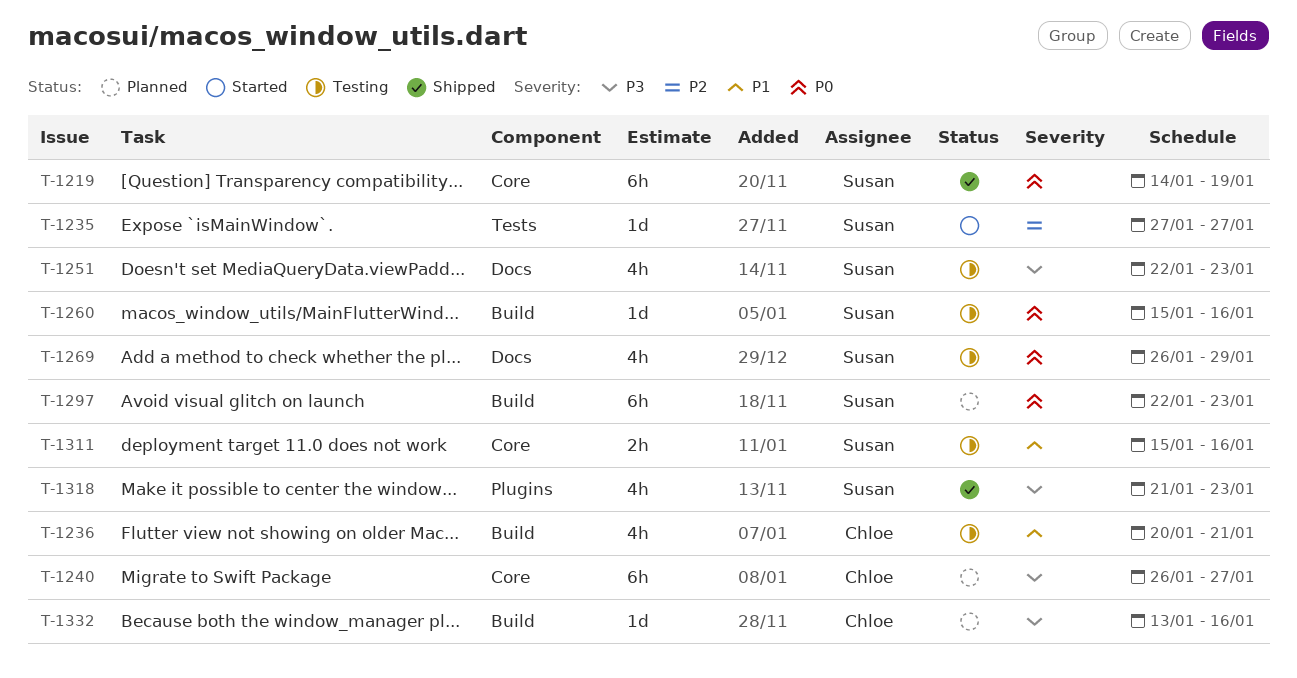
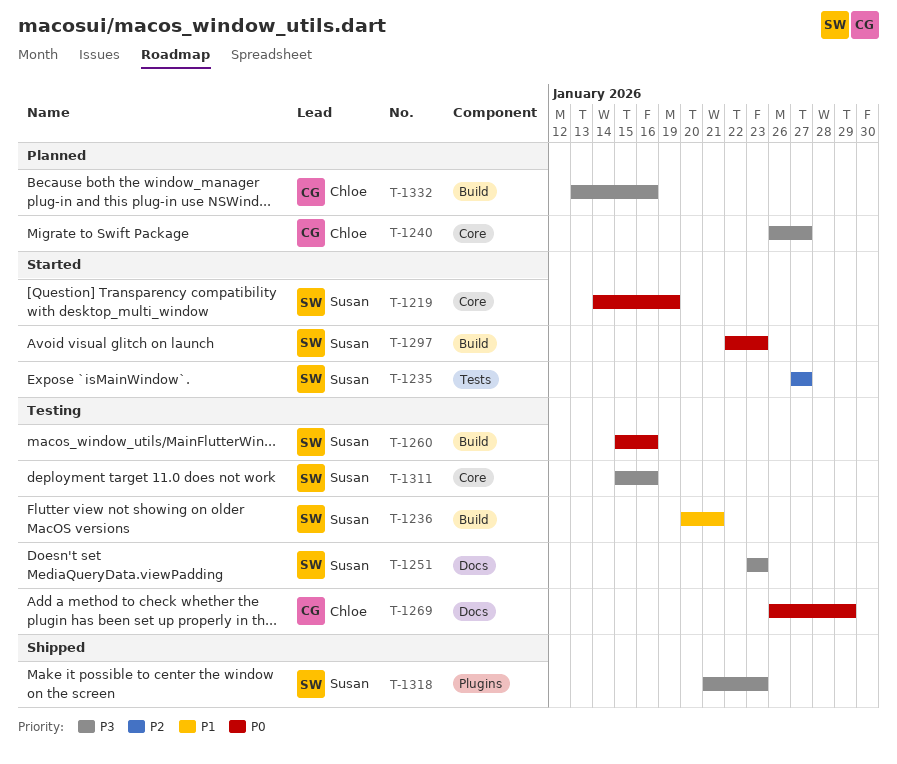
T-1219, status: Shipped -> Started
T-1236, owner: Chloe -> Susan
T-1251, start: Jan 22 -> Jan 23
T-1269, owner: Susan -> Chloe
T-1297, status: Planned -> Started
T-1311, priority: P1 -> P3

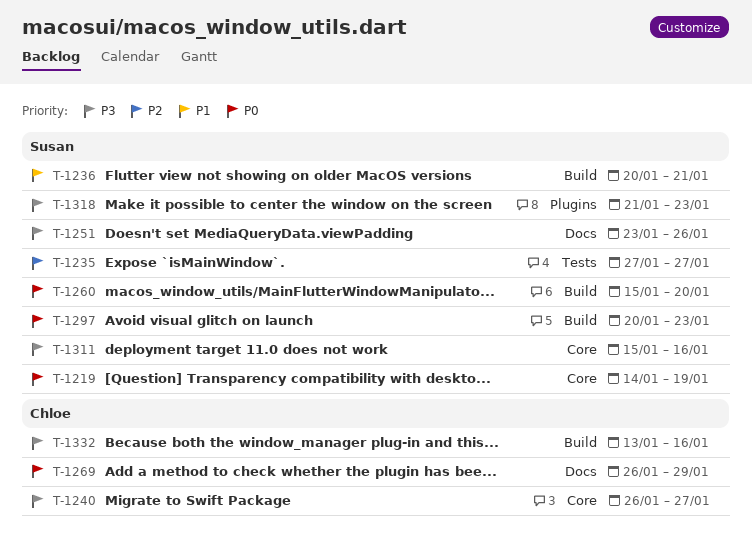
T-1251, due: Jan 23 -> Jan 26
T-1260, due: Jan 16 -> Jan 20
T-1297, start: Jan 22 -> Jan 20

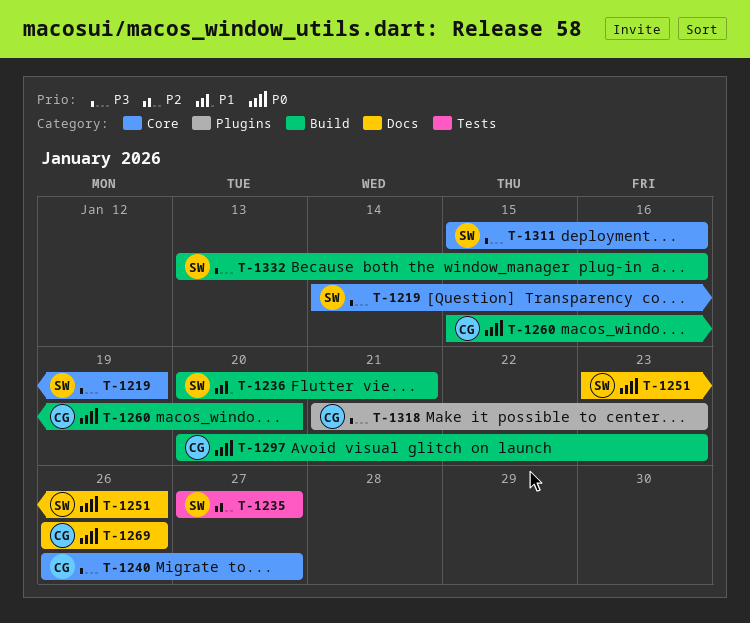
T-1219, priority: P0 -> P3
T-1251, priority: P3 -> P0
T-1260, owner: Susan -> Chloe
T-1269, due: Jan 29 -> Jan 26
T-1297, owner: Susan -> Chloe
T-1318, owner: Susan -> Chloe
T-1332, owner: Chloe -> Susan

